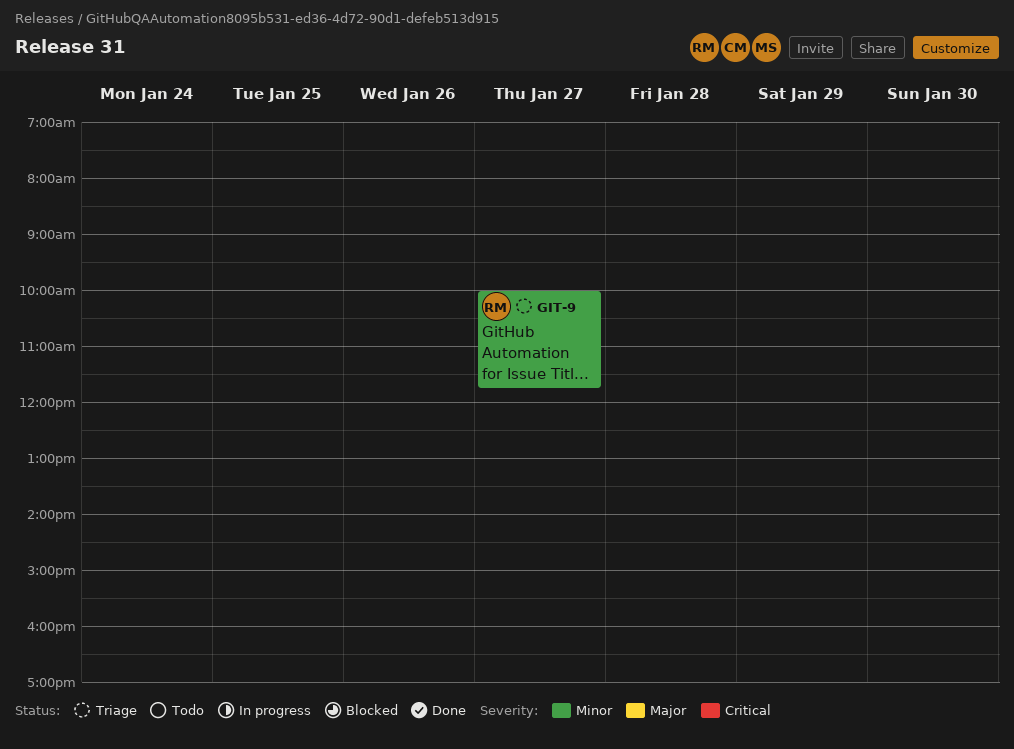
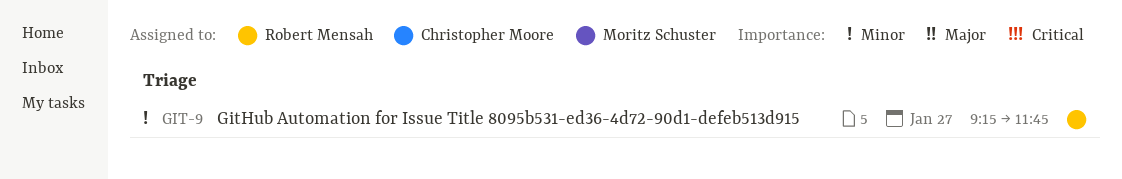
GIT-9, begins: 10:00 -> 09:15

